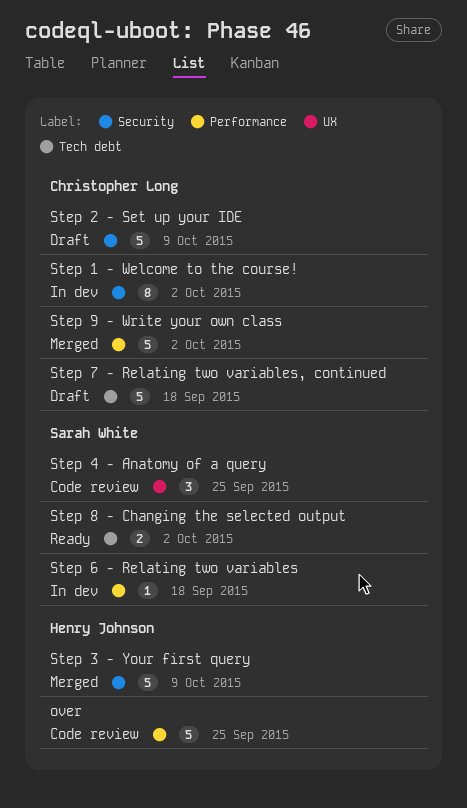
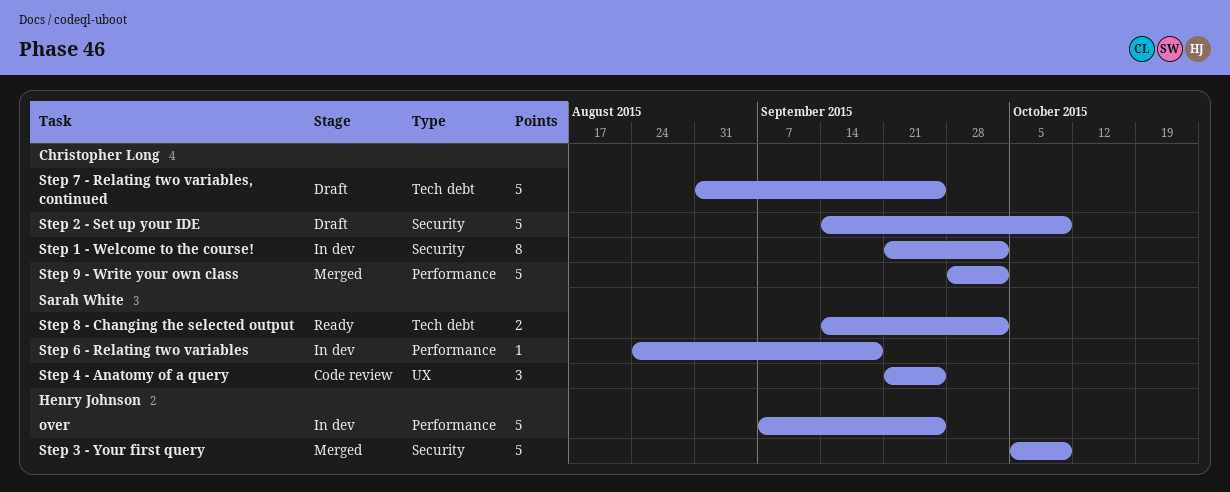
over, status: Code review -> In dev
Step 7 - Relating two variables, continued, due: Sep 18 -> Sep 25

